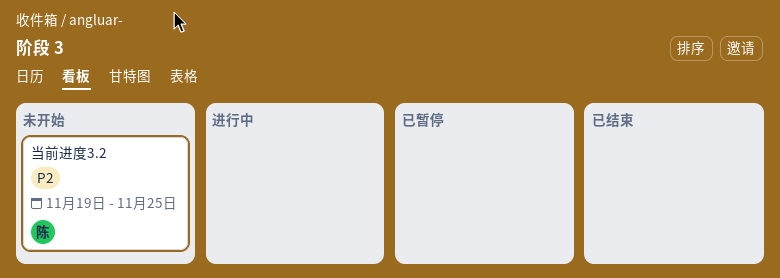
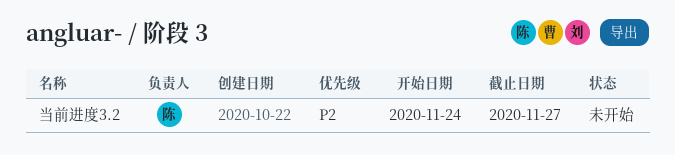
当前进度3.2, start: Nov 19 -> Nov 24
当前进度3.2, due: Nov 25 -> Nov 27

